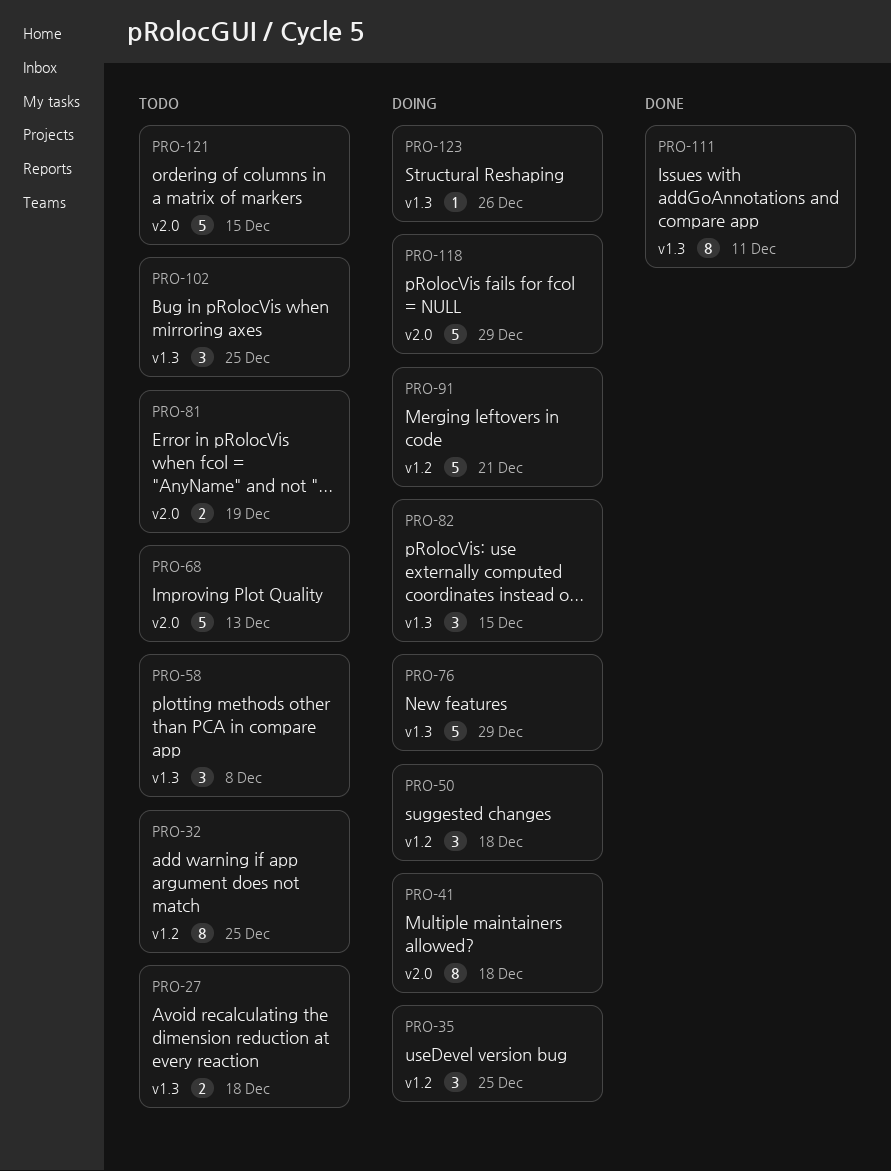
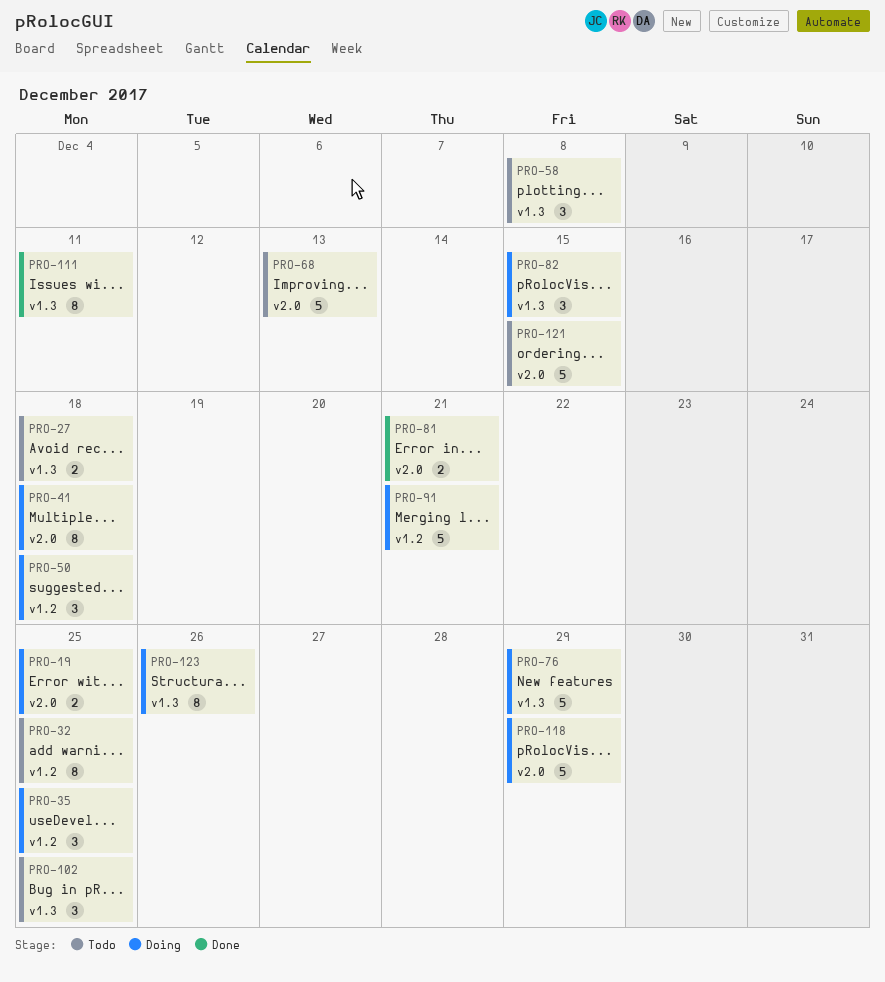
PRO-19: none -> present
PRO-81, status: Todo -> Done
PRO-81, due: Dec 19 -> Dec 21
PRO-123, estimate: 1 -> 8

